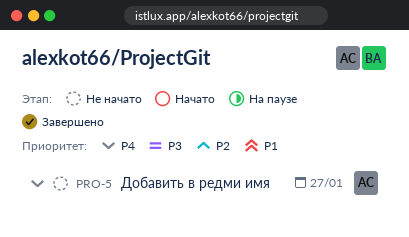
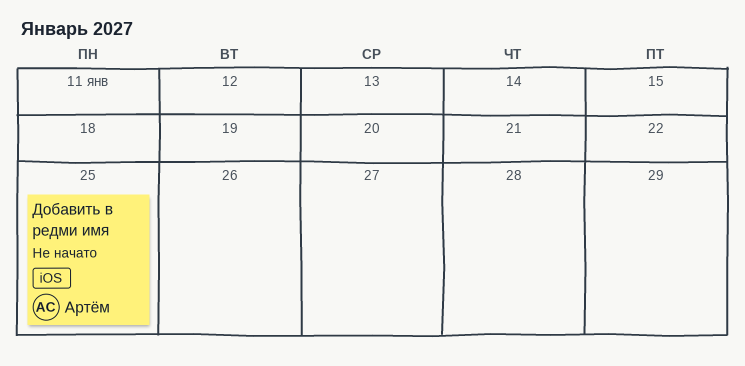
Добавить в редми имя, due: Jan 27 -> Jan 25

